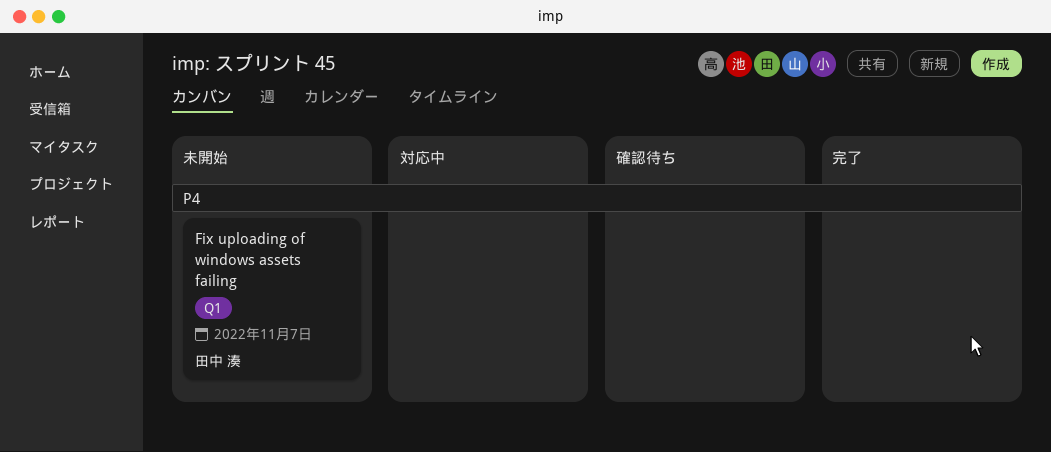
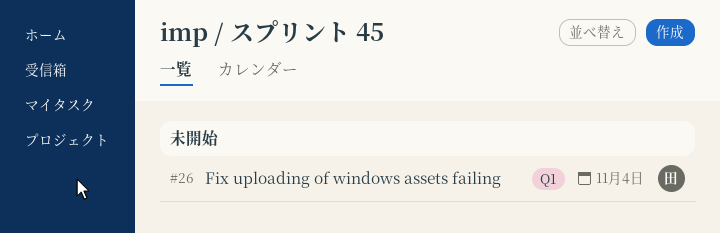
Fix uploading of windows assets failing, due: Nov 7 -> Nov 4

